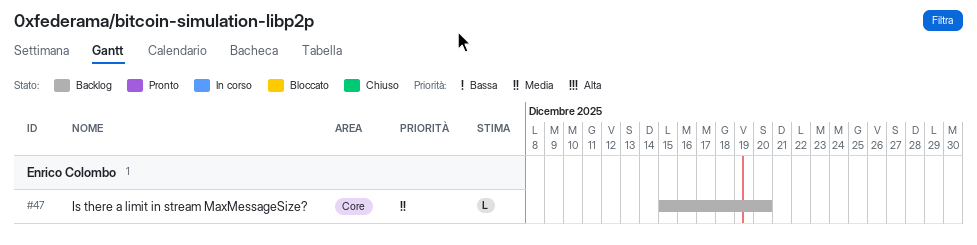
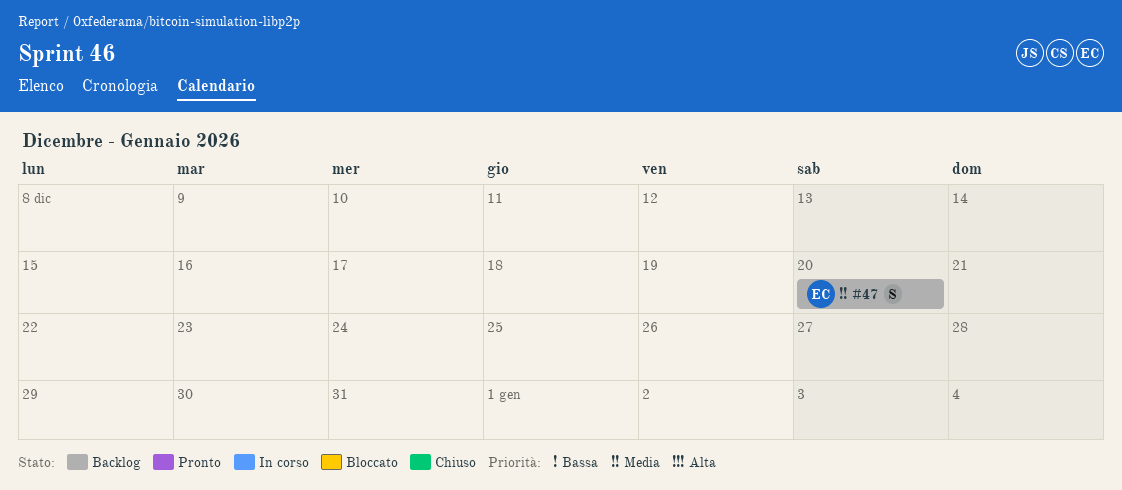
#47, estimate: L -> S
#47, start: Dec 15 -> Dec 20

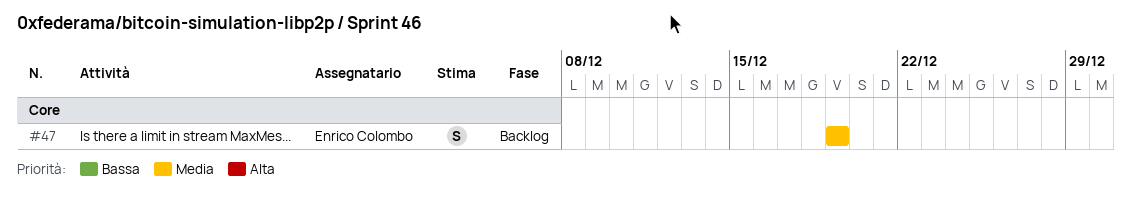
#47, start: Dec 20 -> Dec 19
#47, due: Dec 20 -> Dec 19

